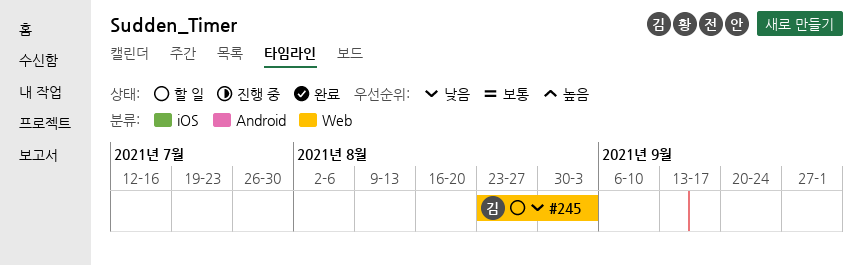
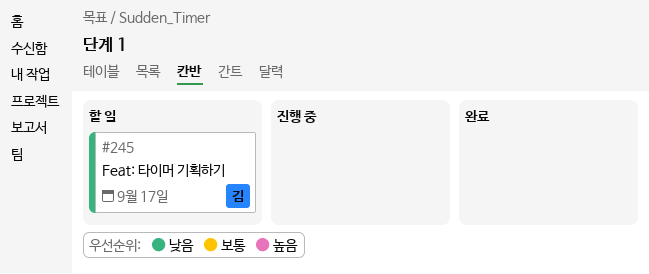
#245, due: Sep 3 -> Sep 17

